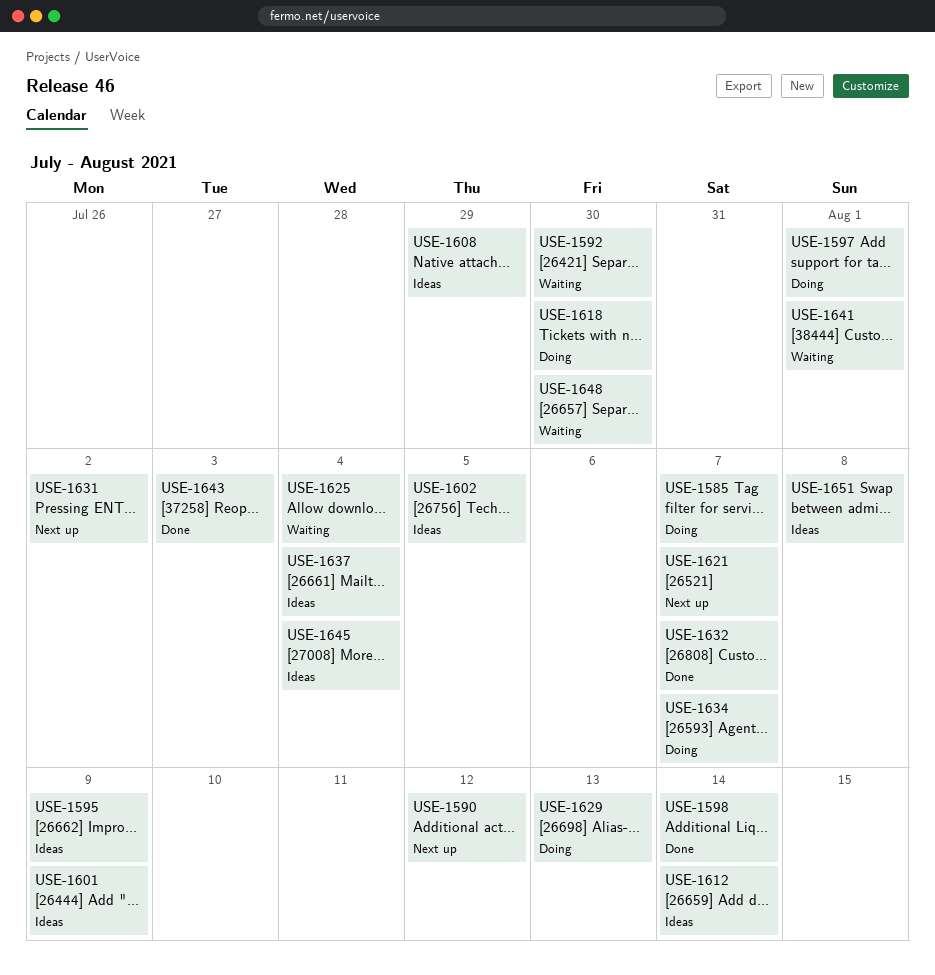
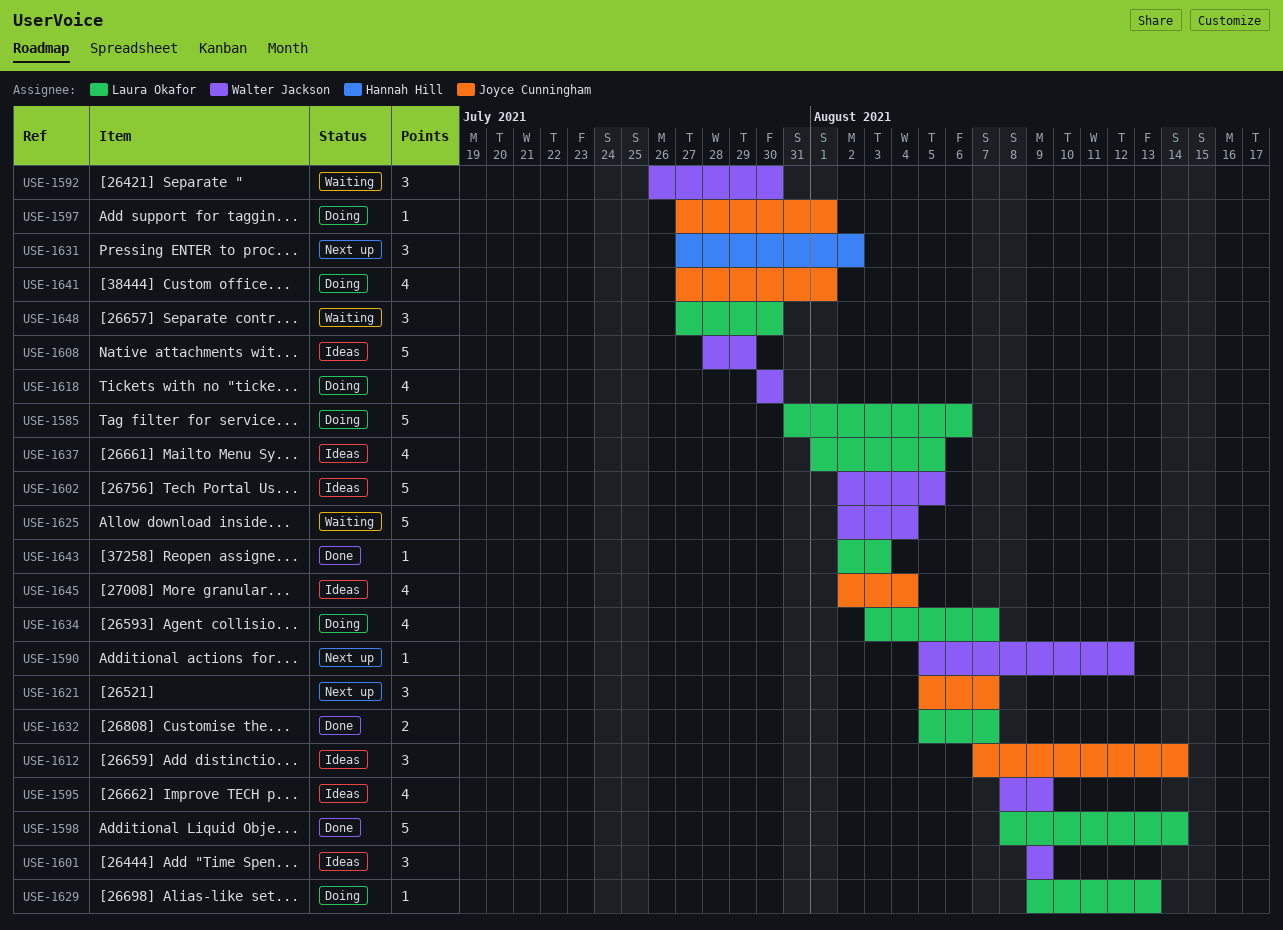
USE-1585, due: Aug 7 -> Aug 6
USE-1637, due: Aug 4 -> Aug 5
USE-1641, status: Waiting -> Doing
USE-1651: present -> none

